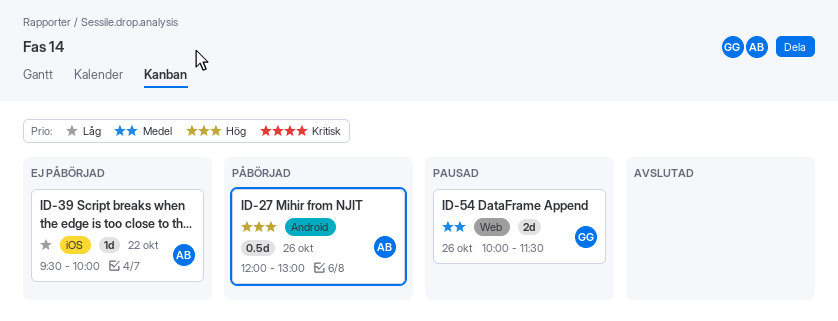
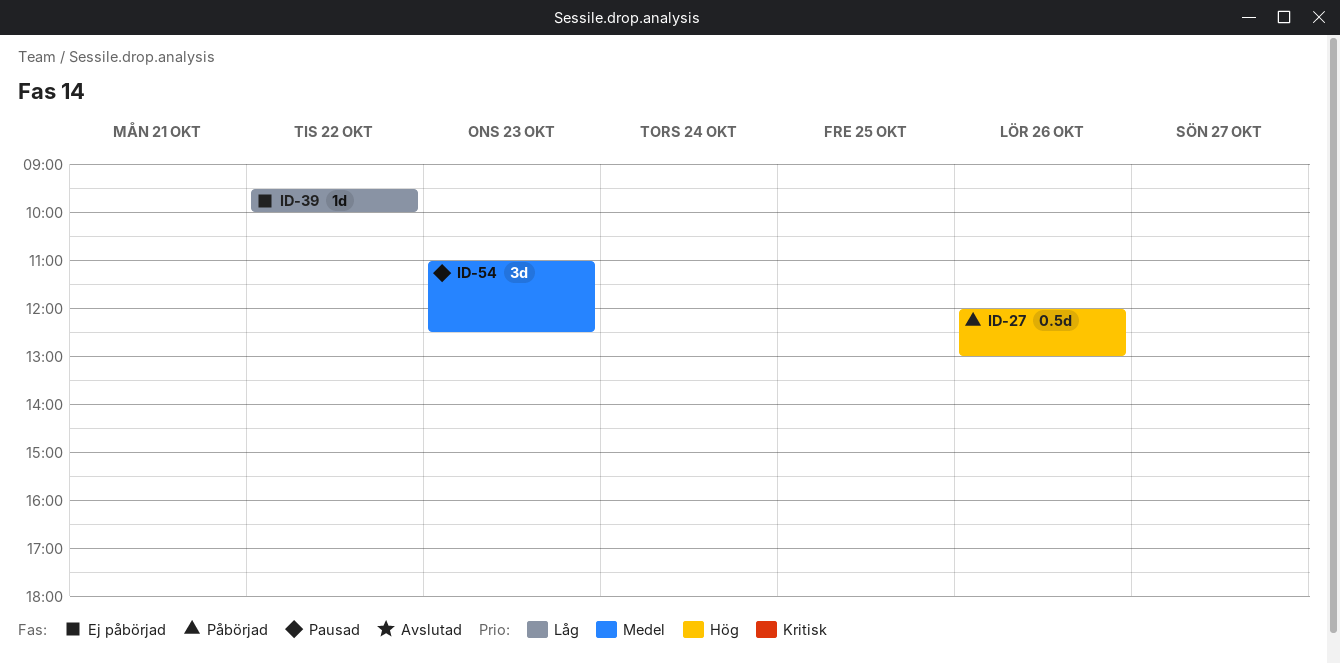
ID-54, estimate: 2d -> 3d
ID-54, day: Oct 26 -> Oct 23
ID-54, begins: 10:00 -> 11:00
ID-54, ends: 11:30 -> 12:30

